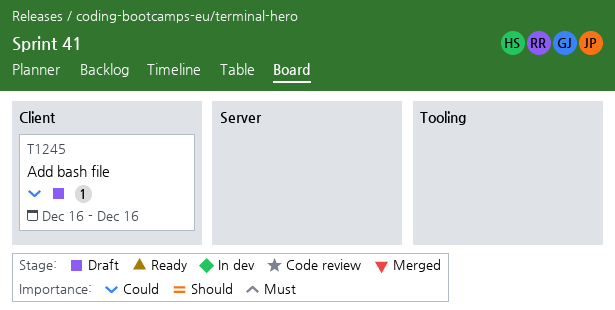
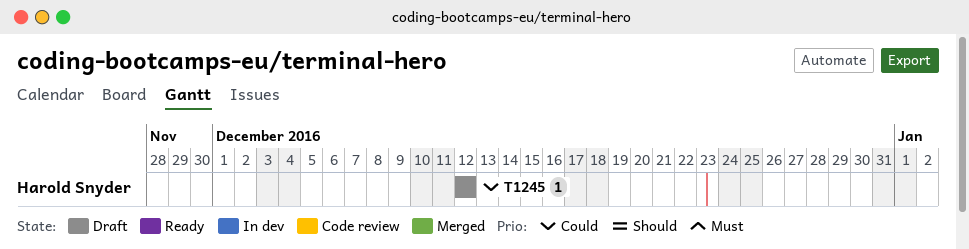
T1245, start: Dec 16 -> Dec 12
T1245, due: Dec 16 -> Dec 12

